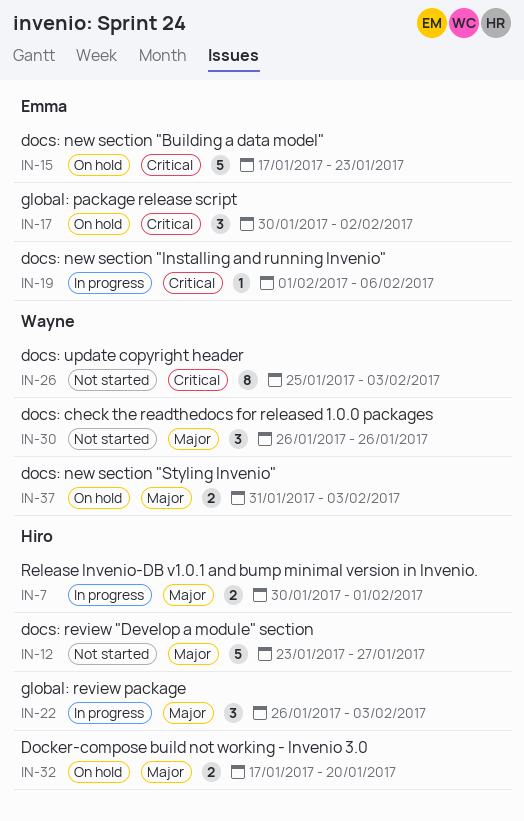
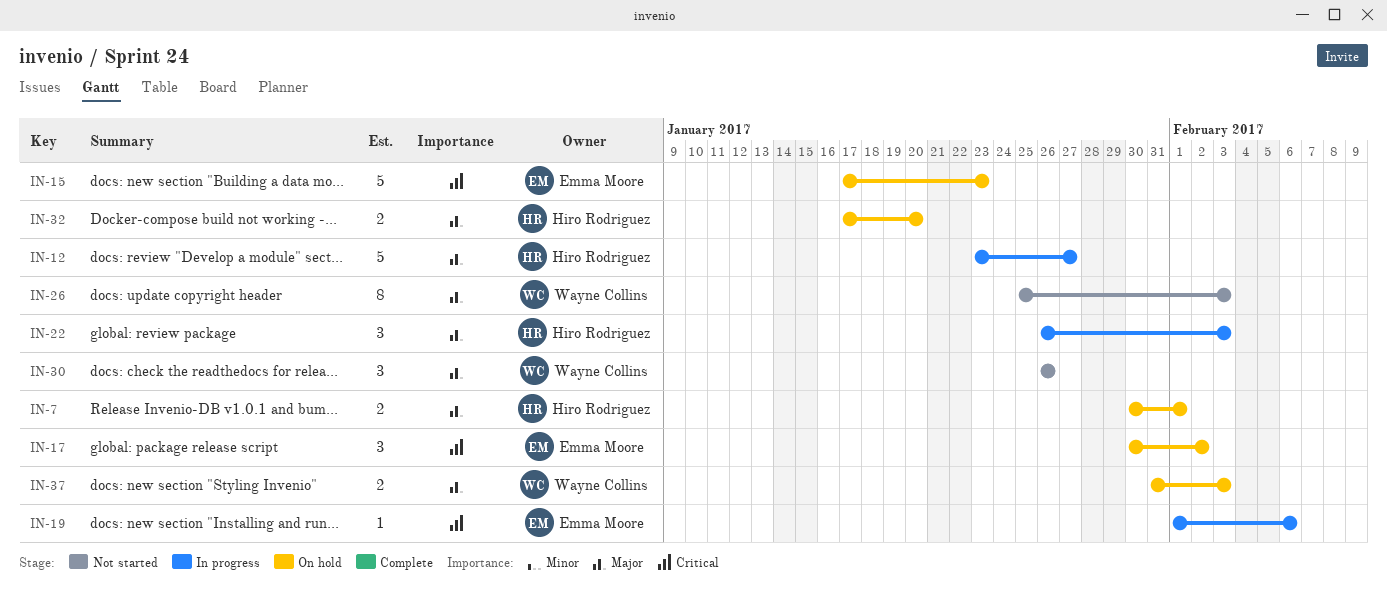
IN-7, status: In progress -> On hold
IN-12, status: Not started -> In progress
IN-26, priority: Critical -> Major

